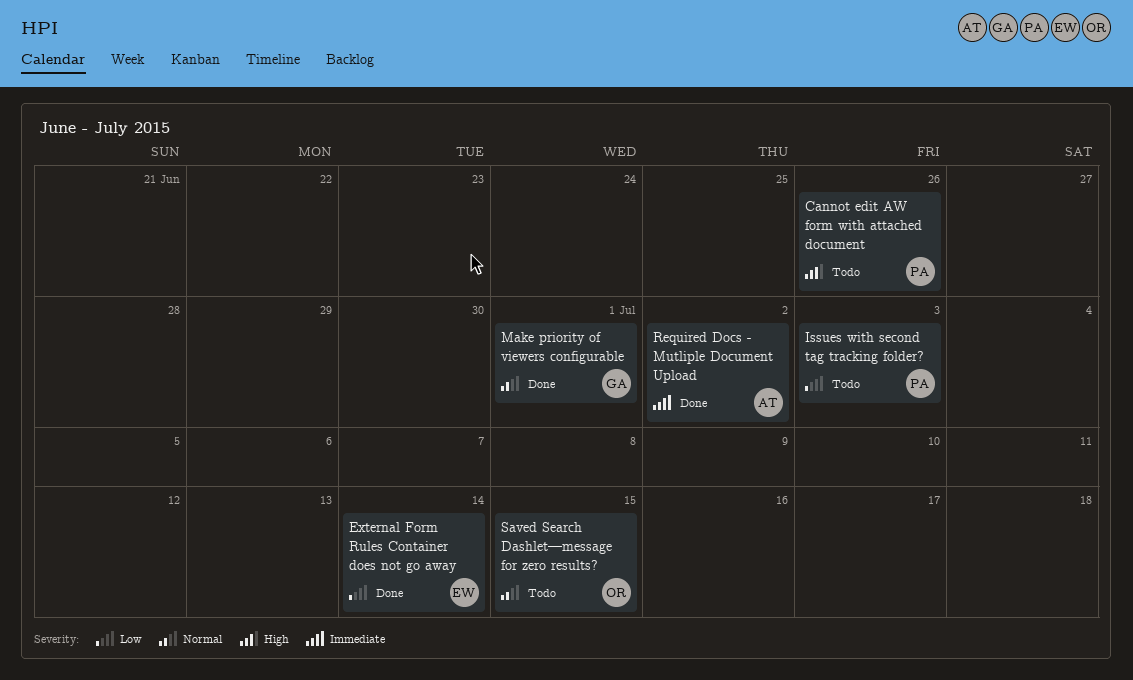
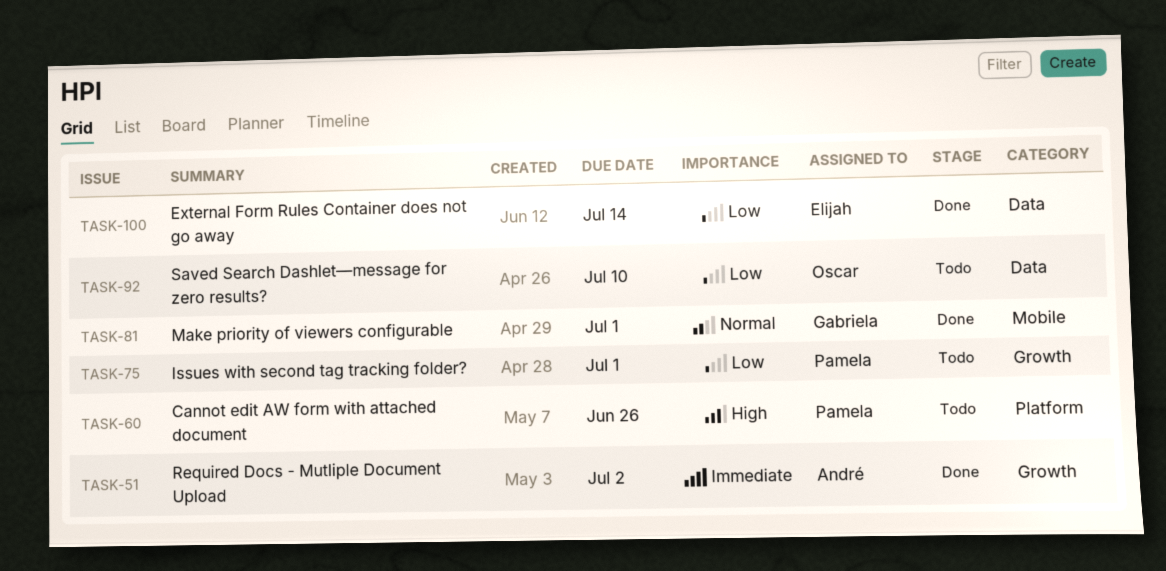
Issues with second tag tracking folder?, due: Jul 3 -> Jul 1
Saved Search Dashlet—message for zero results?, priority: Normal -> Low
Saved Search Dashlet—message for zero results?, due: Jul 15 -> Jul 10

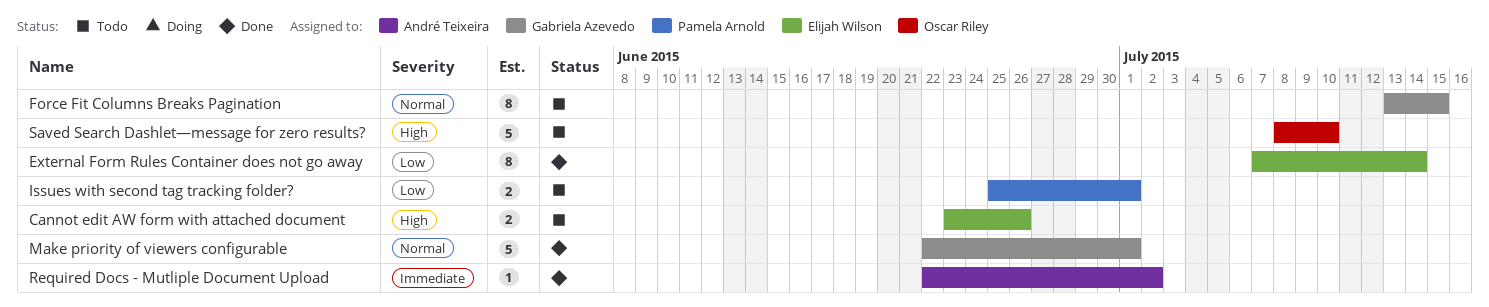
Cannot edit AW form with attached document, owner: Pamela Arnold -> Elijah Wilson
Force Fit Columns Breaks Pagination: none -> present
Saved Search Dashlet—message for zero results?, priority: Low -> High

